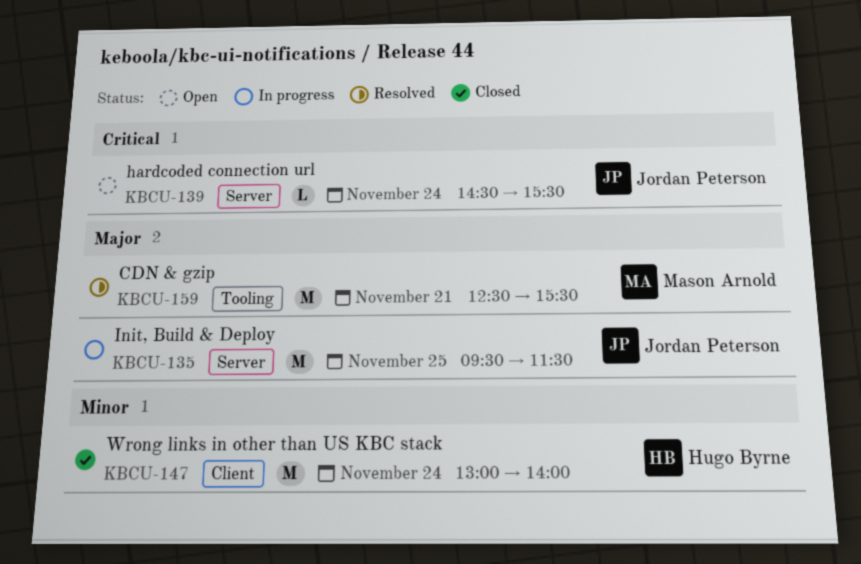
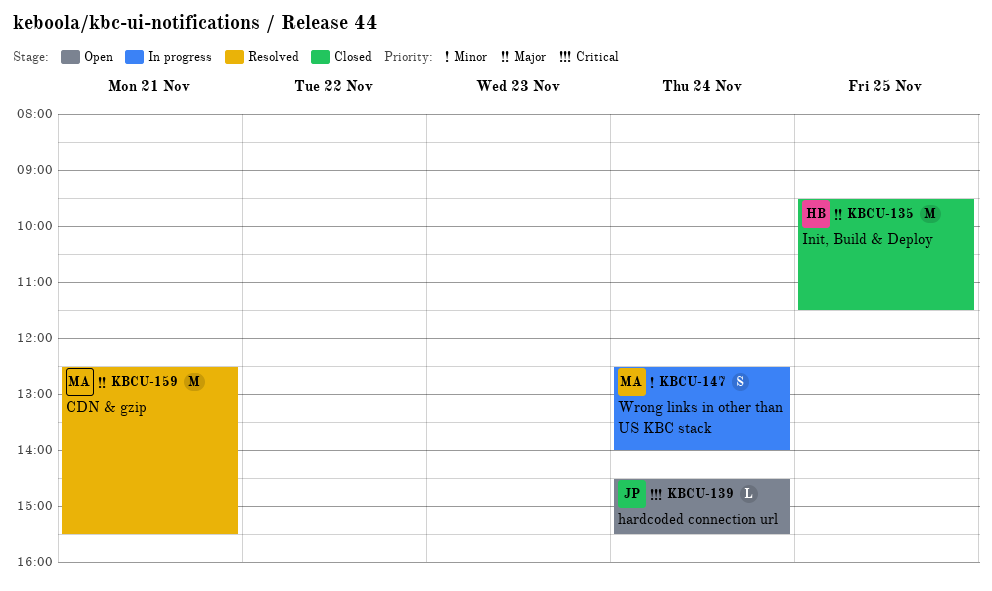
KBCU-135, status: In progress -> Closed
KBCU-135, owner: Jordan Peterson -> Hugo Byrne
KBCU-147, status: Closed -> In progress
KBCU-147, owner: Hugo Byrne -> Mason Arnold
KBCU-147, estimate: M -> S
KBCU-147, begins: 13:00 -> 12:30

